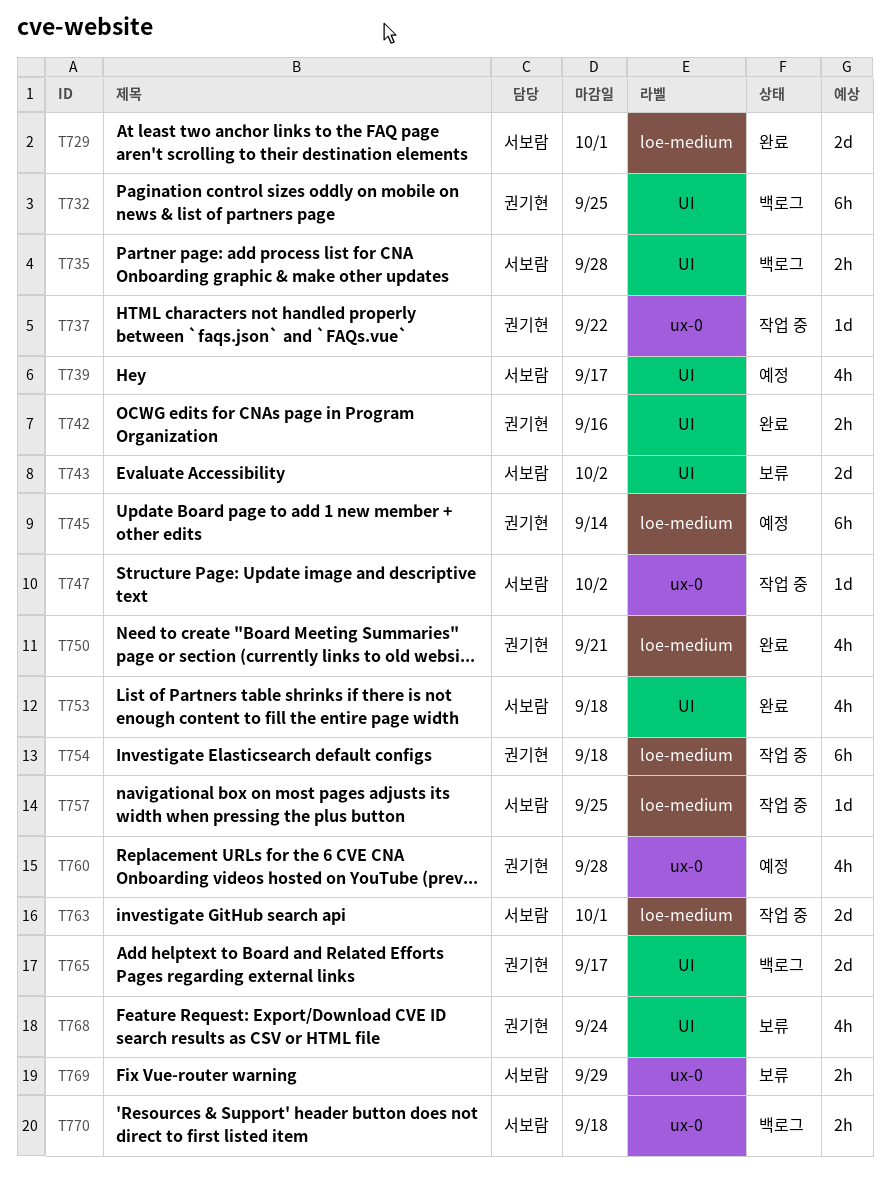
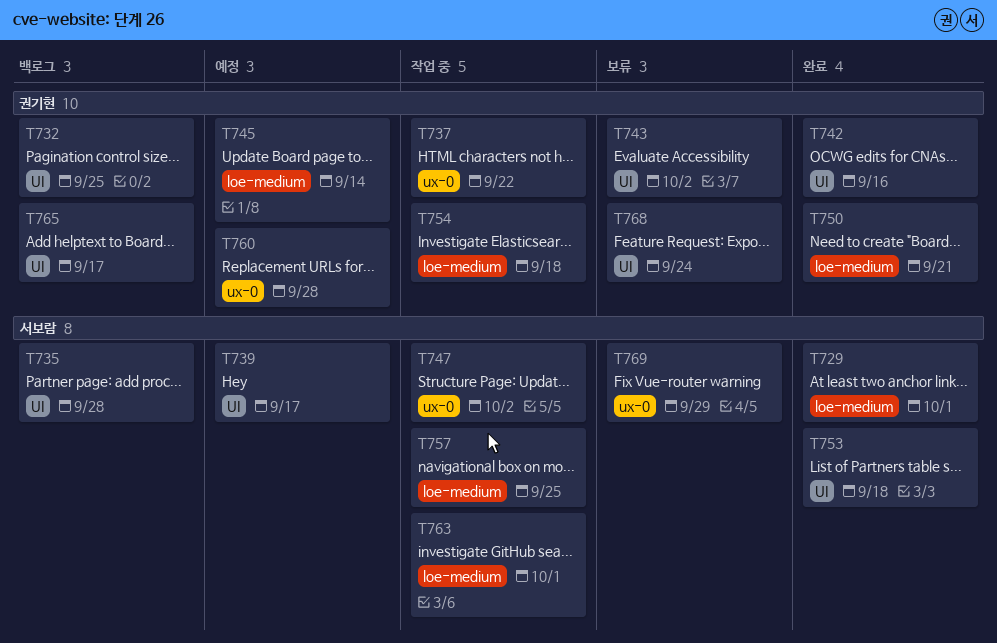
T743, owner: 서보람 -> 권기현
T770: present -> none

